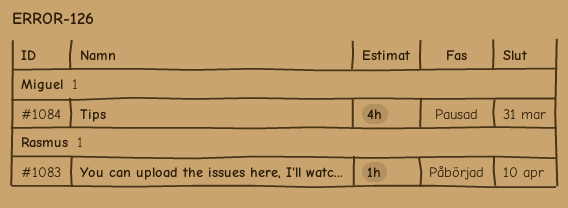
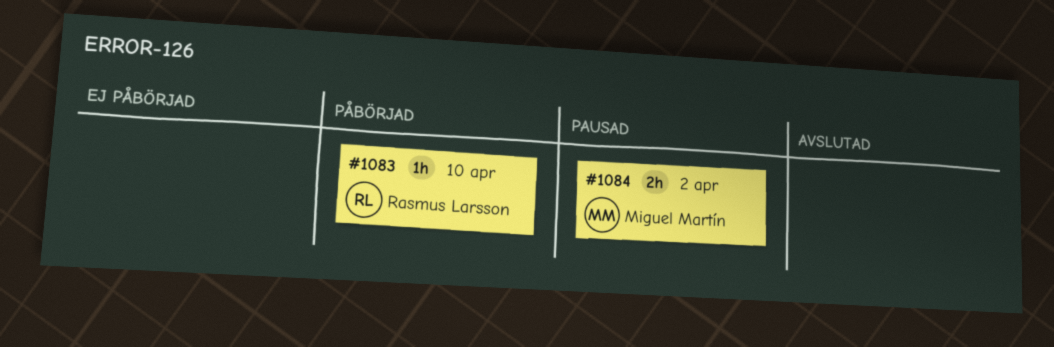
#1084, estimate: 4h -> 2h
#1084, due: Mar 31 -> Apr 2

